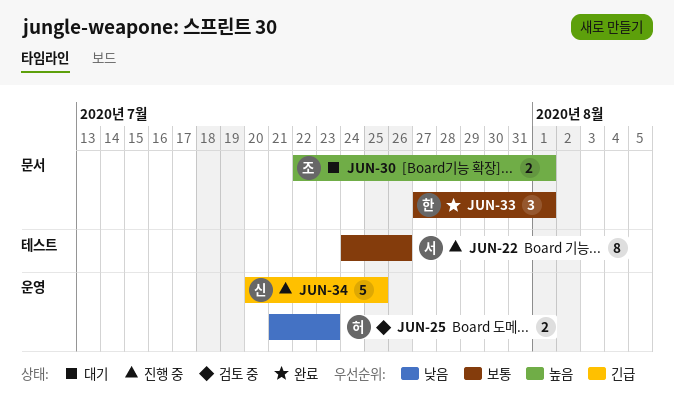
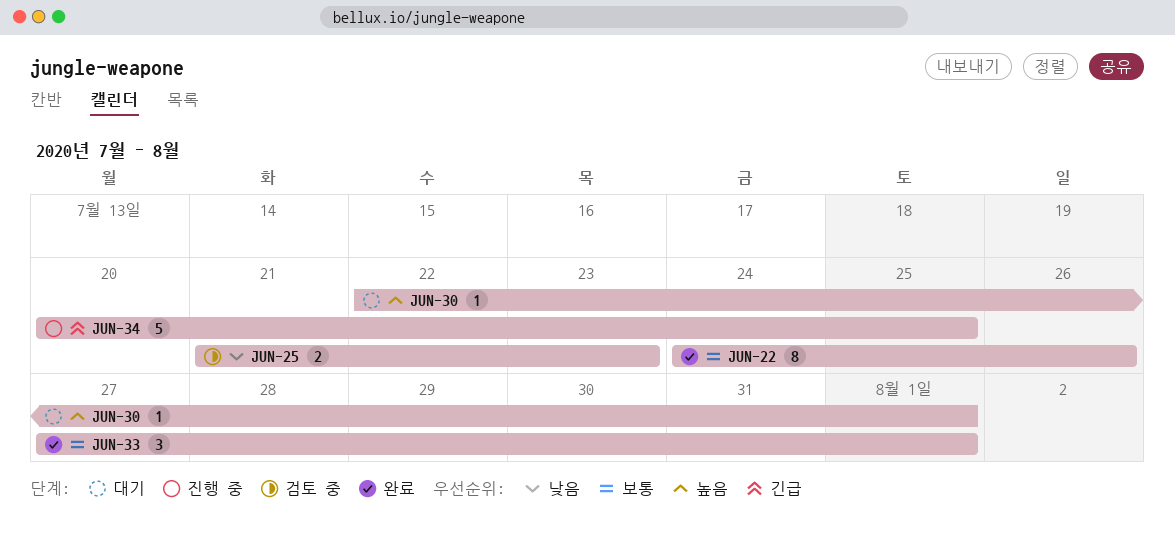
JUN-22, status: 진행 중 -> 완료
JUN-30, estimate: 2 -> 1

